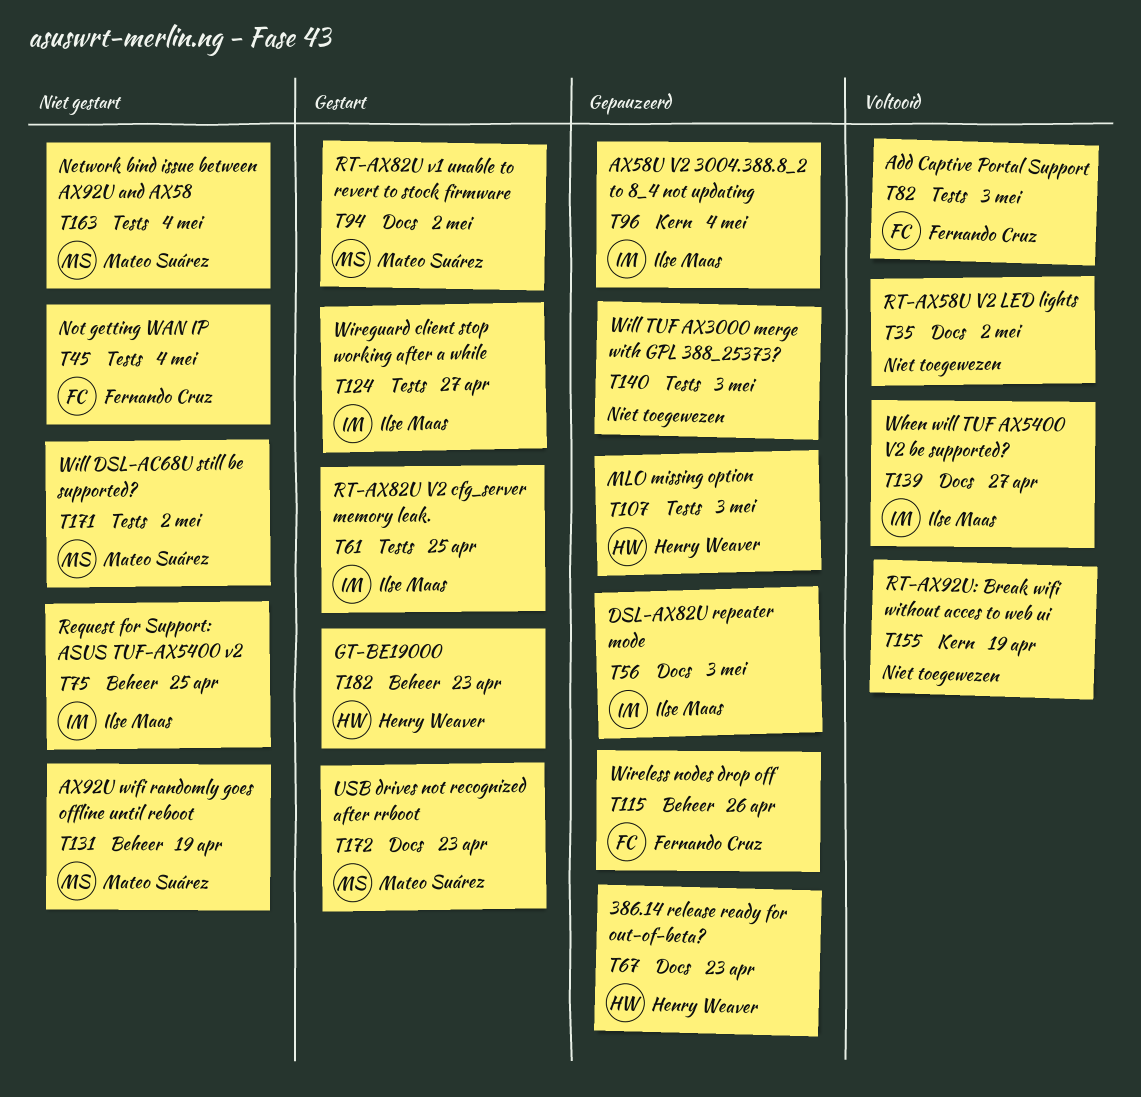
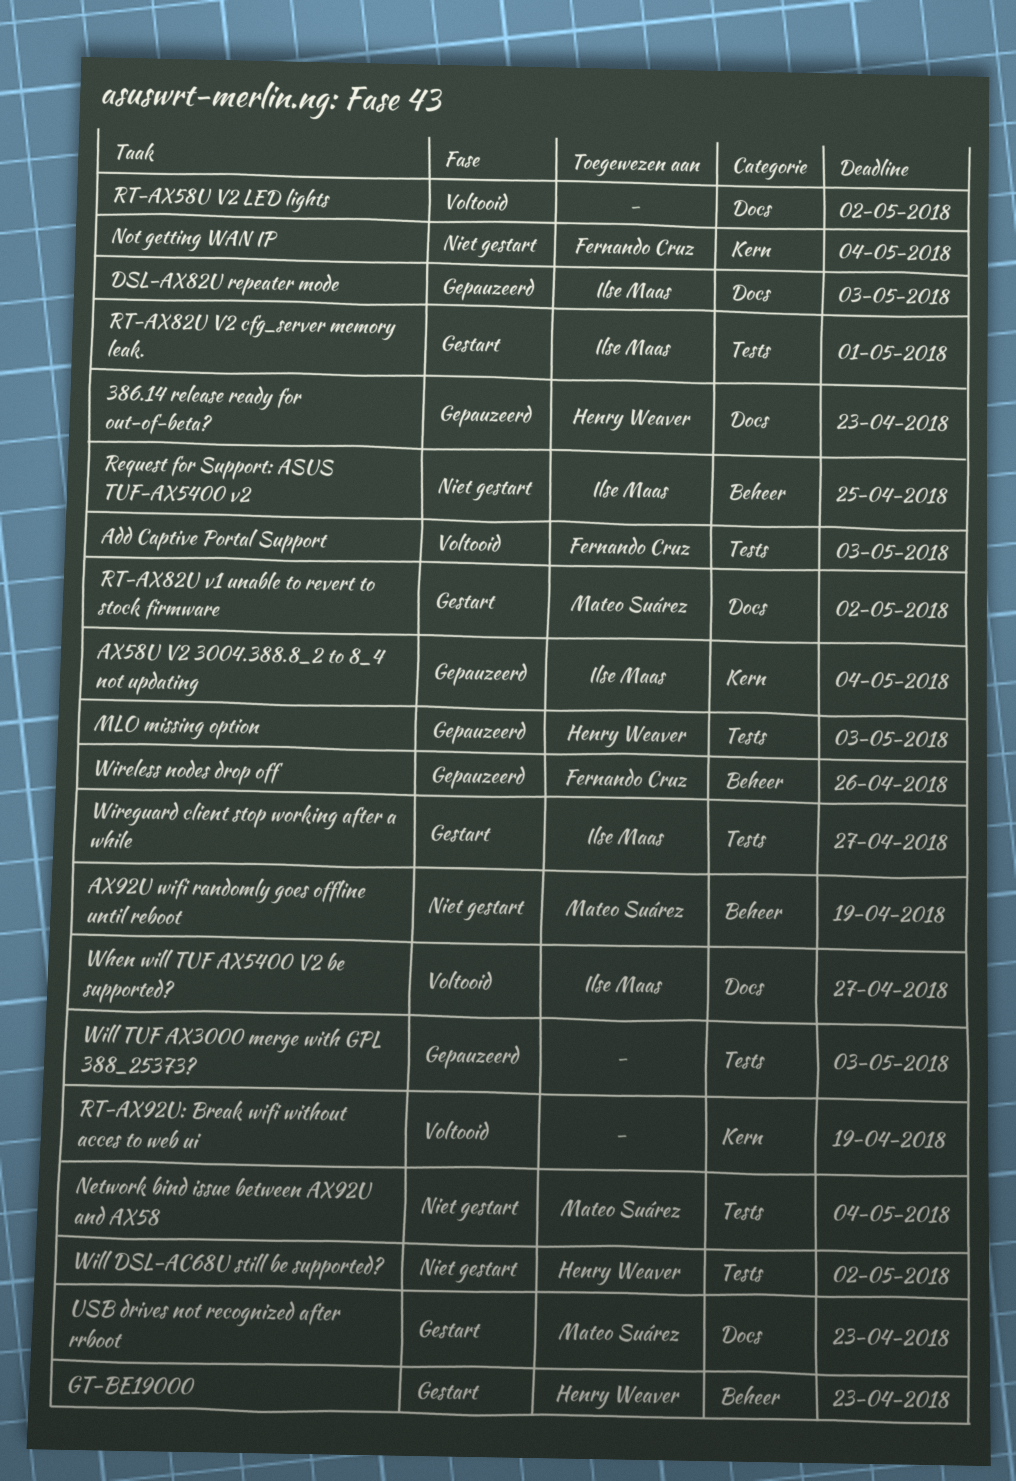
Not getting WAN IP, label: Tests -> Kern
RT-AX82U V2 cfg_server memory leak., due: Apr 25 -> May 1
Will DSL-AC68U still be supported?, owner: Mateo Suárez -> Henry Weaver

